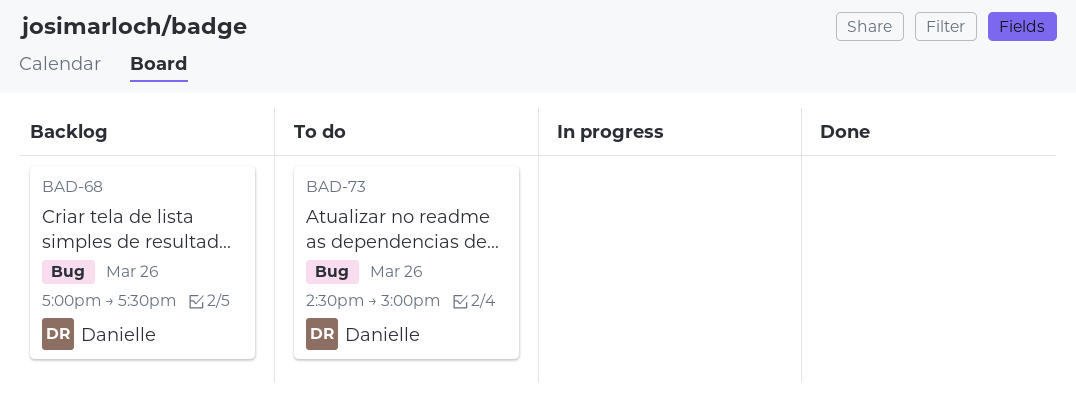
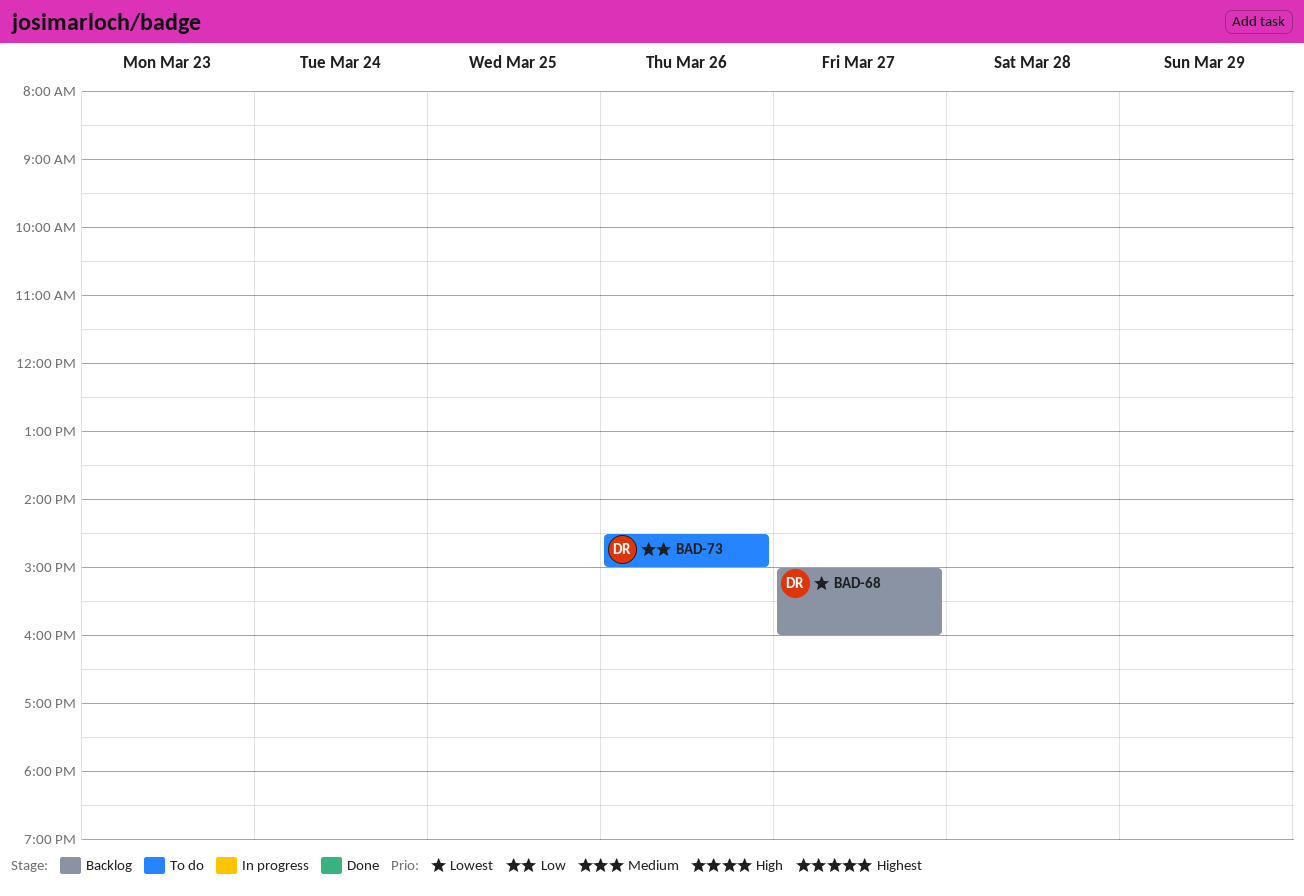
BAD-68, day: Mar 26 -> Mar 27
BAD-68, begins: 17:00 -> 15:00
BAD-68, ends: 17:30 -> 16:00

